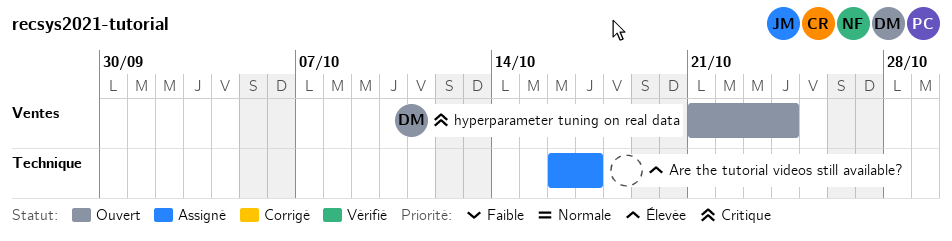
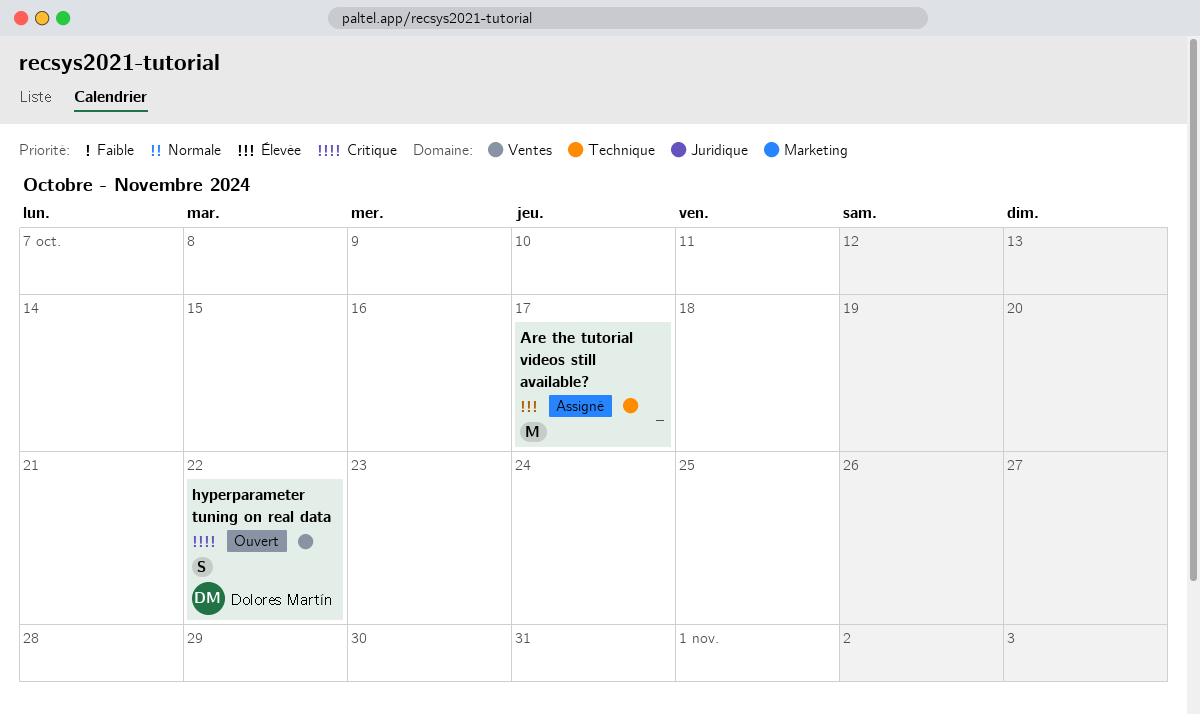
hyperparameter tuning on real data, due: Oct 24 -> Oct 22

